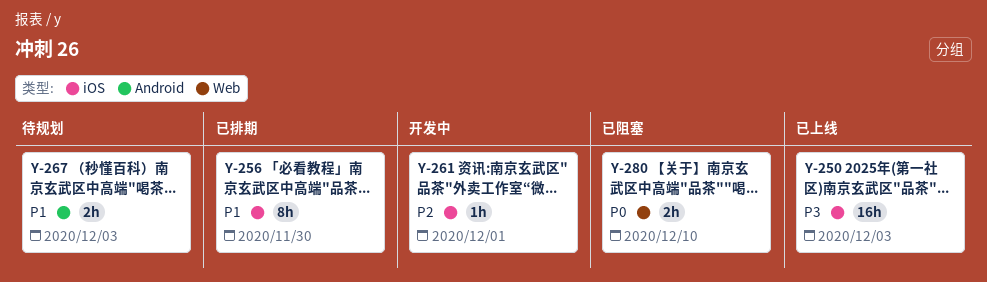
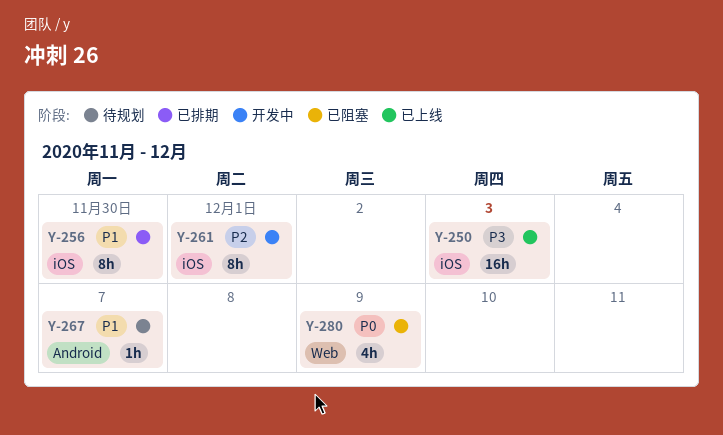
Y-261, estimate: 1h -> 8h
Y-267, estimate: 2h -> 1h
Y-267, due: Dec 3 -> Dec 7
Y-280, estimate: 2h -> 4h
Y-280, due: Dec 10 -> Dec 9

